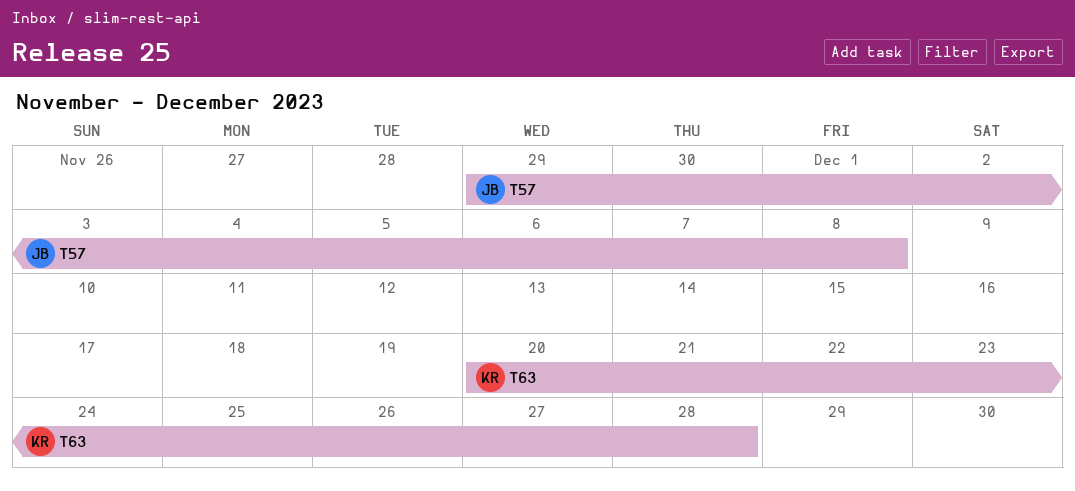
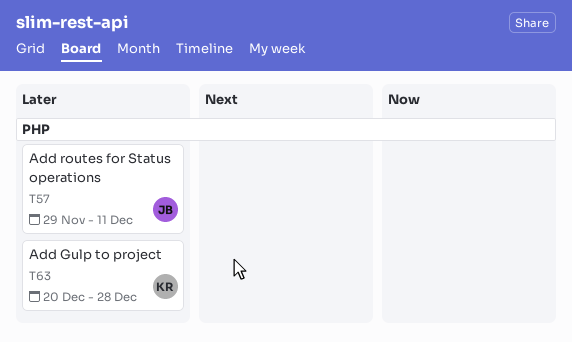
T57, due: Dec 8 -> Dec 11

